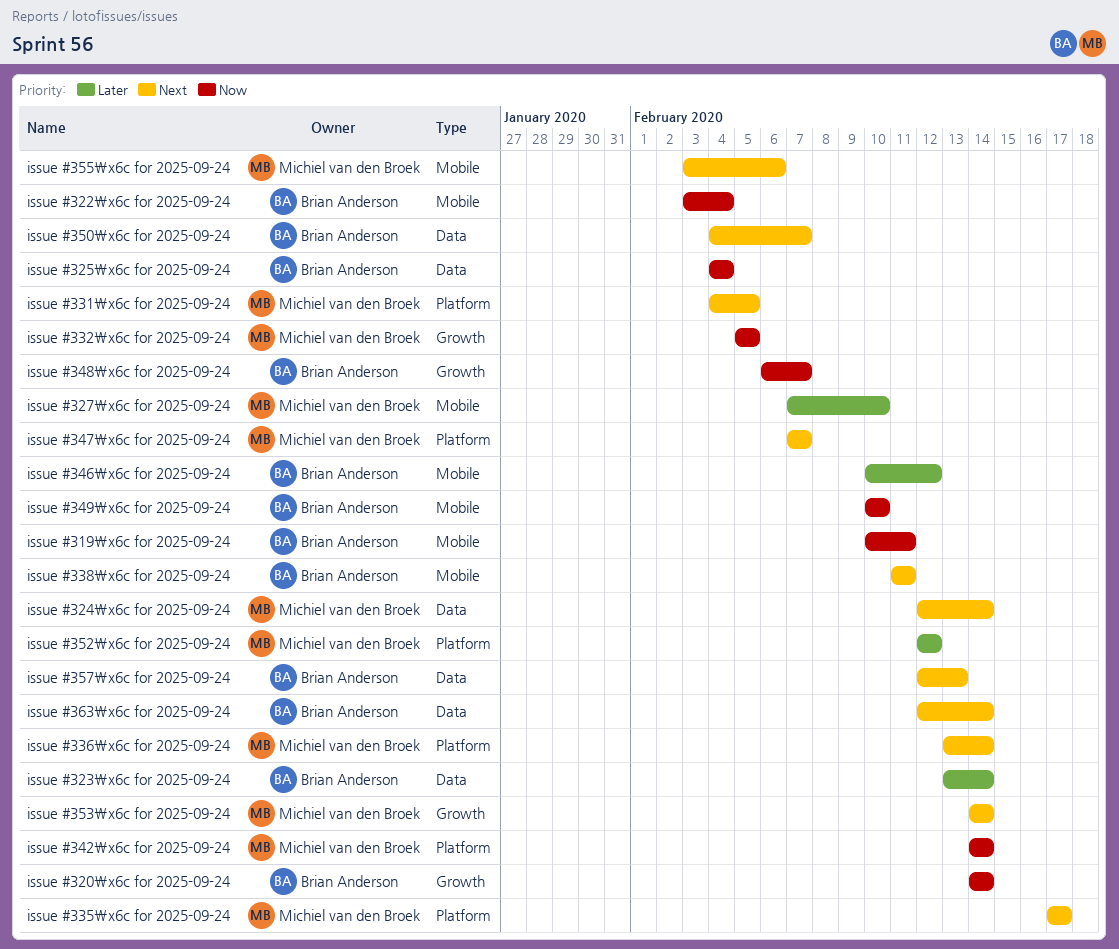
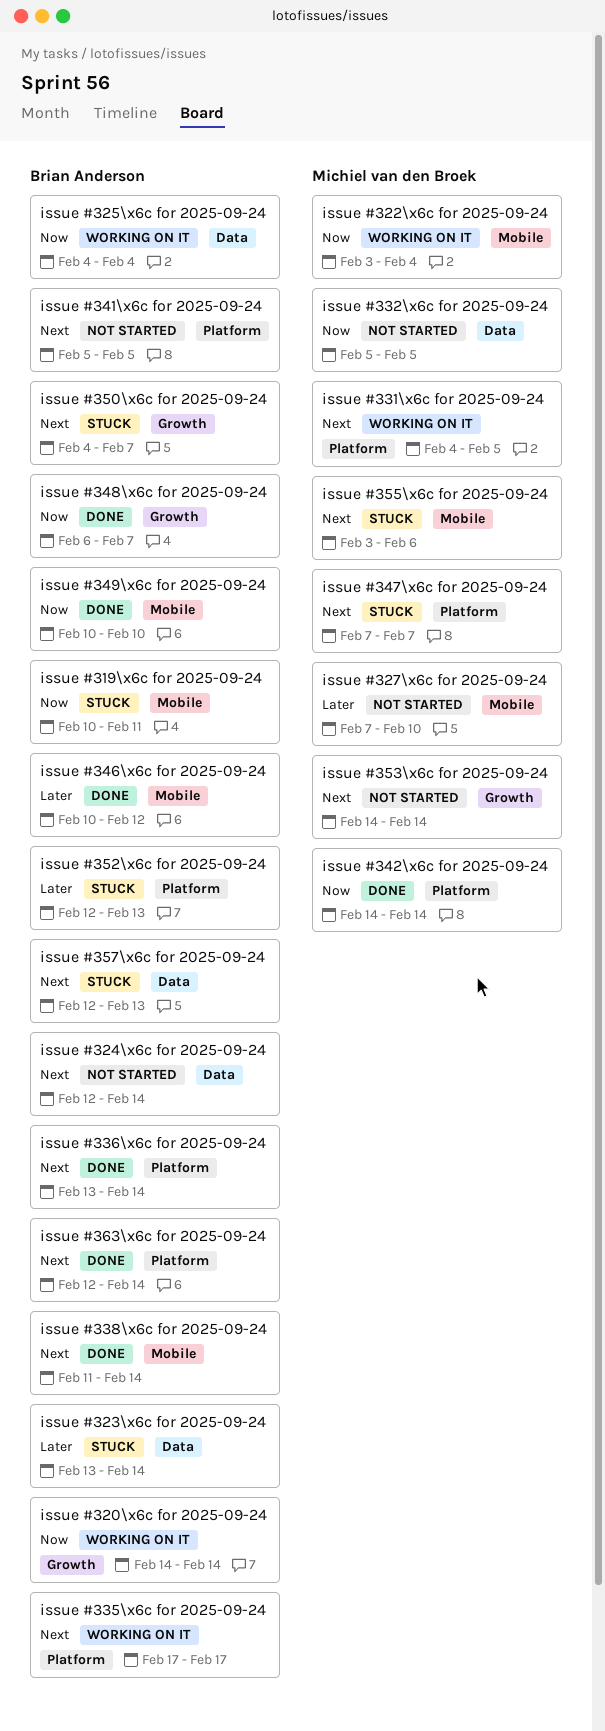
issue #322\x6c for 2025-09-24, owner: Brian Anderson -> Michiel van den Broek
issue #324\x6c for 2025-09-24, owner: Michiel van den Broek -> Brian Anderson
issue #332\x6c for 2025-09-24, label: Growth -> Data
issue #335\x6c for 2025-09-24, owner: Michiel van den Broek -> Brian Anderson
issue #336\x6c for 2025-09-24, owner: Michiel van den Broek -> Brian Anderson
issue #338\x6c for 2025-09-24, due: Feb 11 -> Feb 14
issue #341\x6c for 2025-09-24: none -> present
issue #350\x6c for 2025-09-24, label: Data -> Growth
issue #352\x6c for 2025-09-24, owner: Michiel van den Broek -> Brian Anderson
issue #352\x6c for 2025-09-24, due: Feb 12 -> Feb 13
issue #363\x6c for 2025-09-24, label: Data -> Platform

